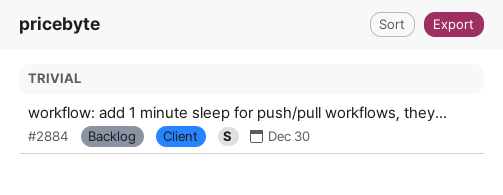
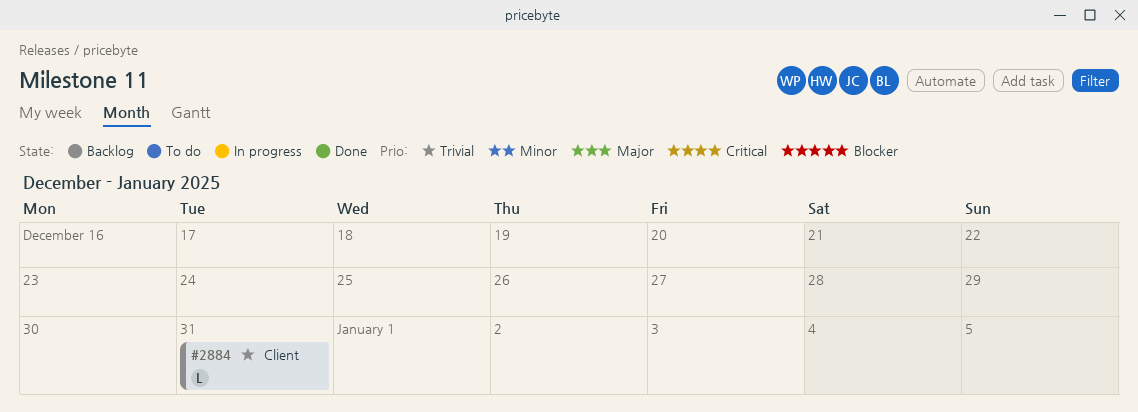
#2884, estimate: S -> L
#2884, due: Dec 30 -> Dec 31

